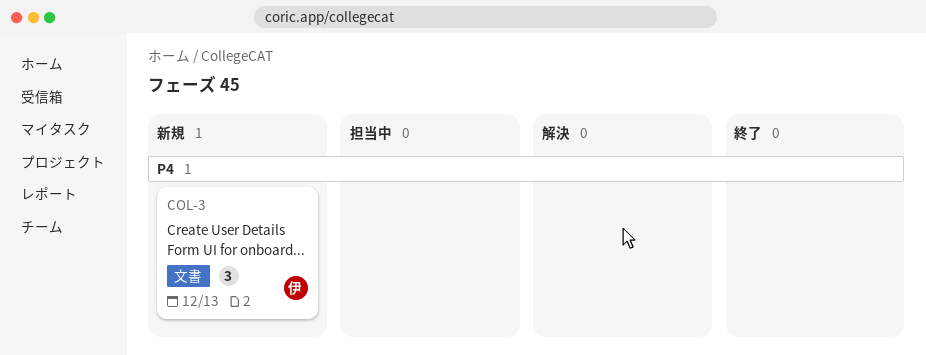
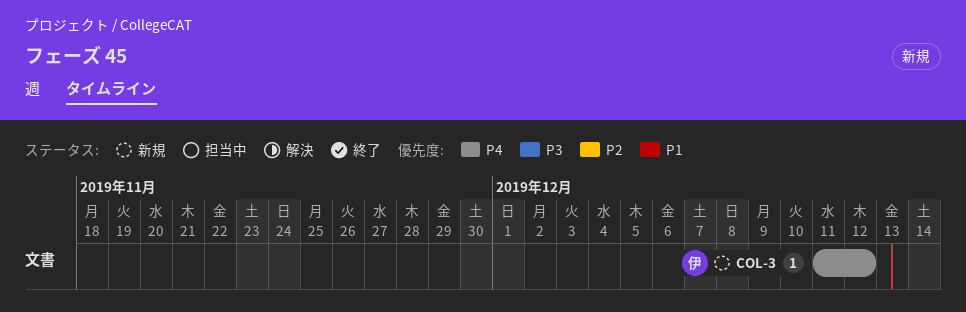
COL-3, estimate: 3 -> 1
COL-3, due: Dec 13 -> Dec 12

